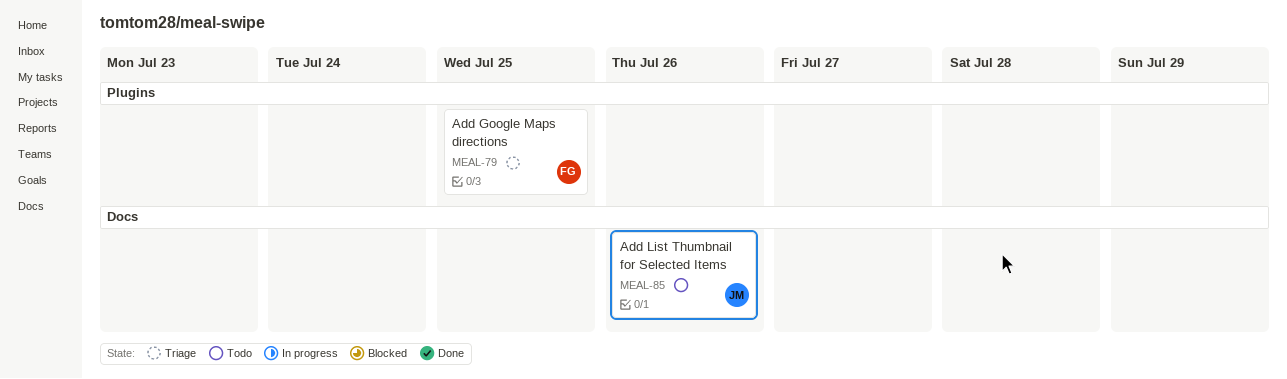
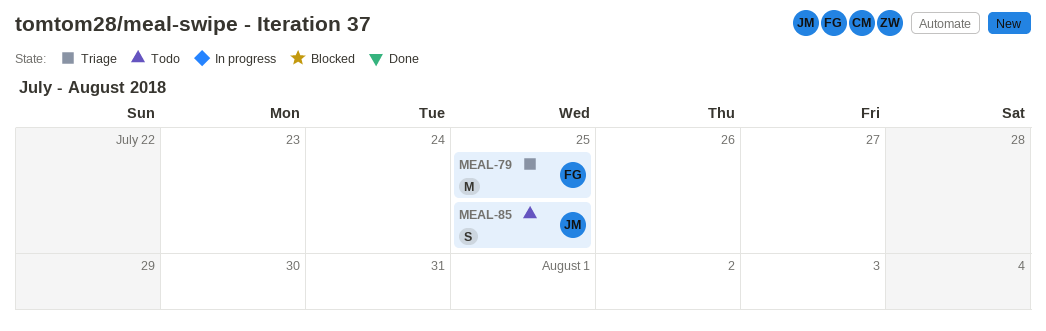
MEAL-85, due: Jul 26 -> Jul 25

